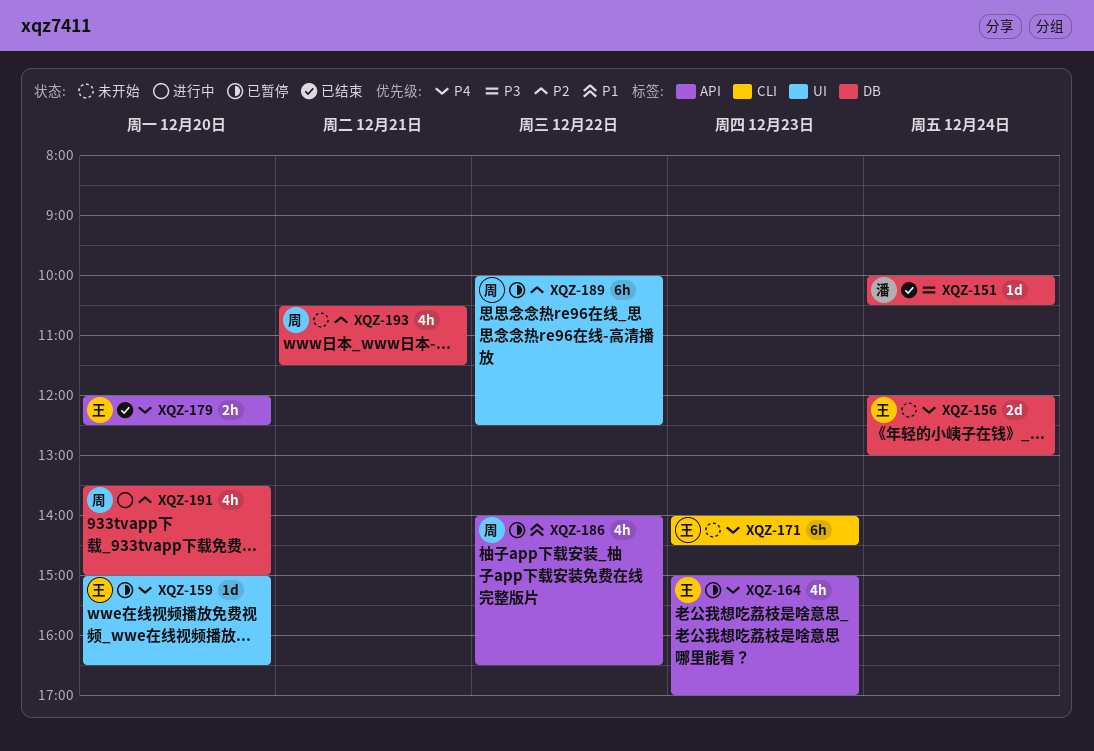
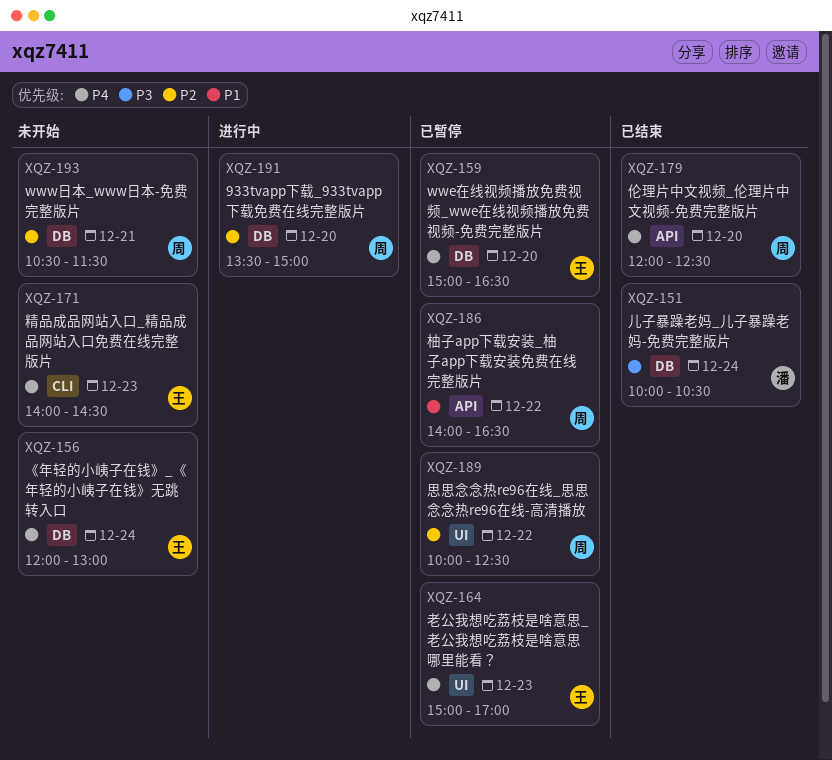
XQZ-159, label: UI -> DB
XQZ-164, label: API -> UI
XQZ-179, owner: 王 -> 周

